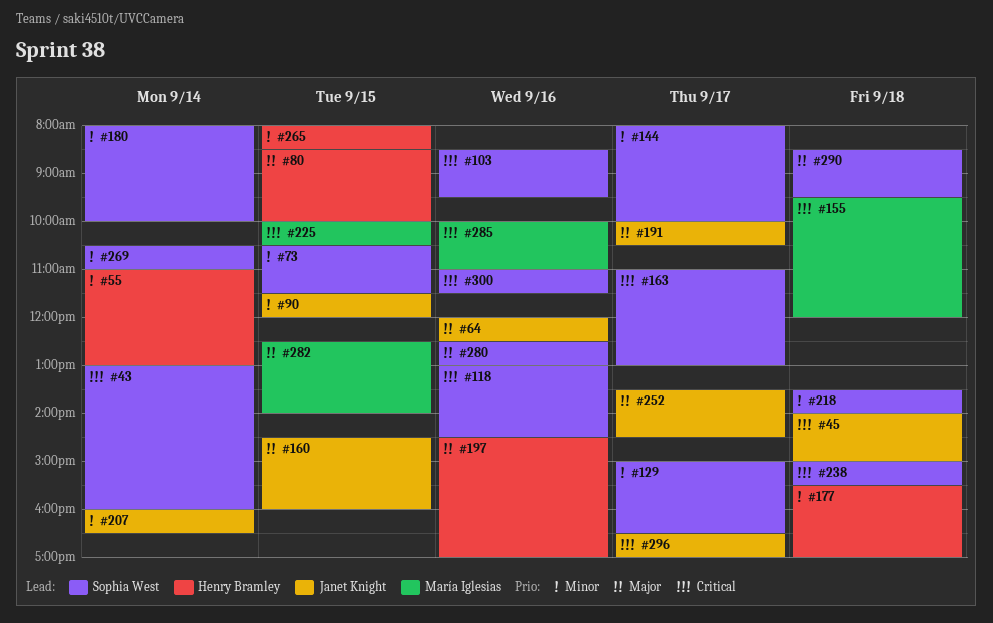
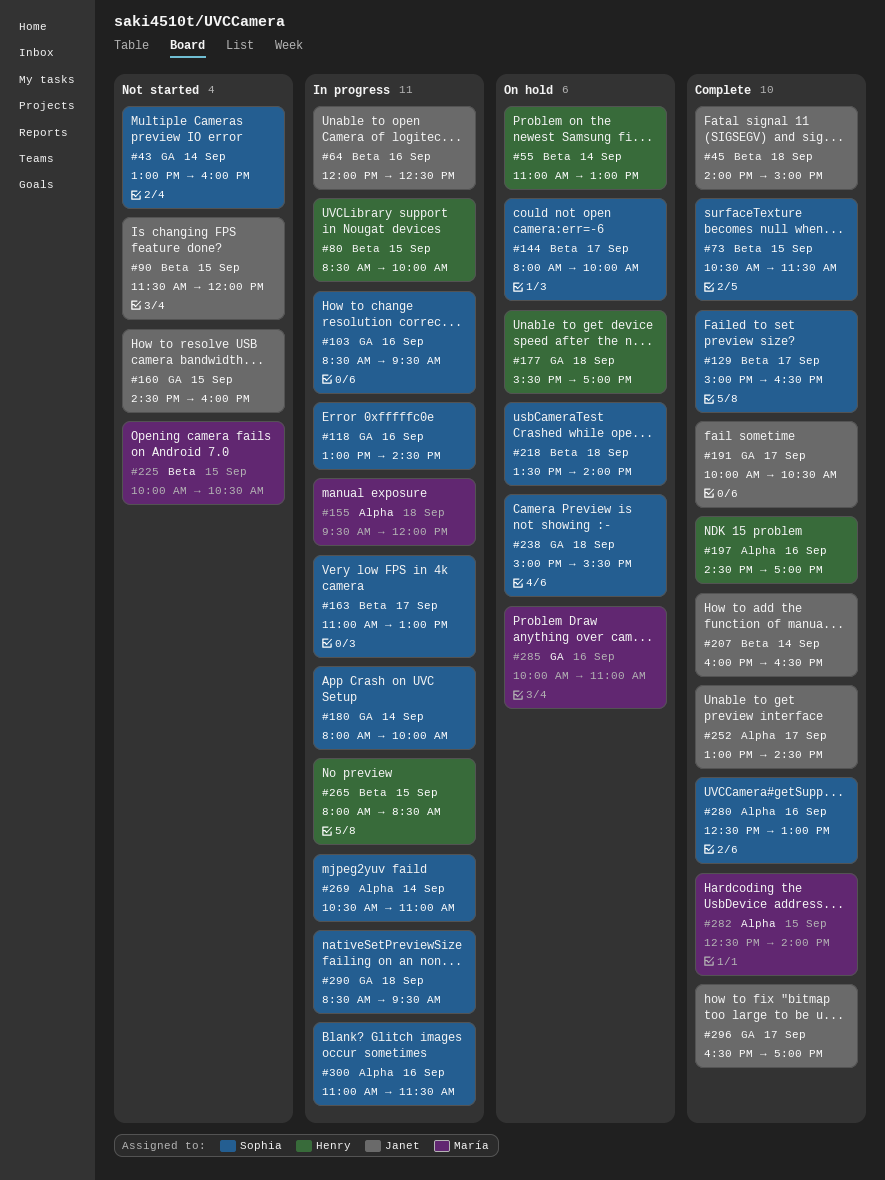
#252, begins: 13:30 -> 13:00

